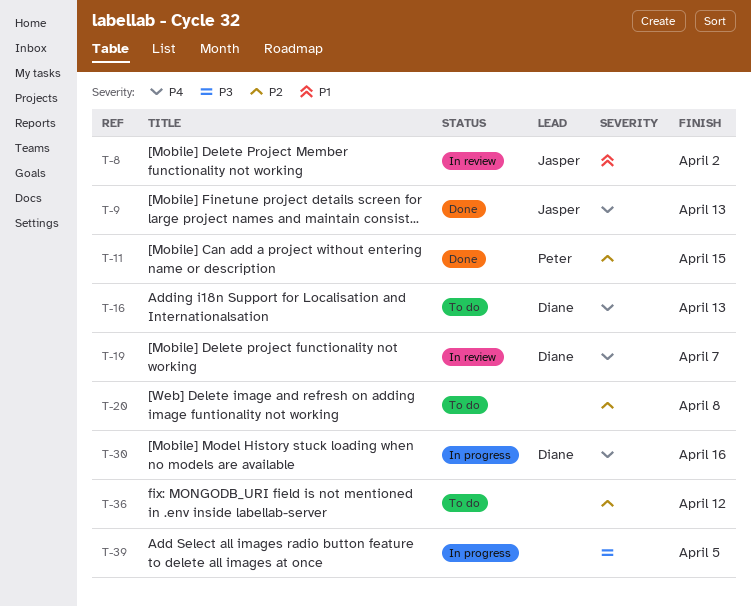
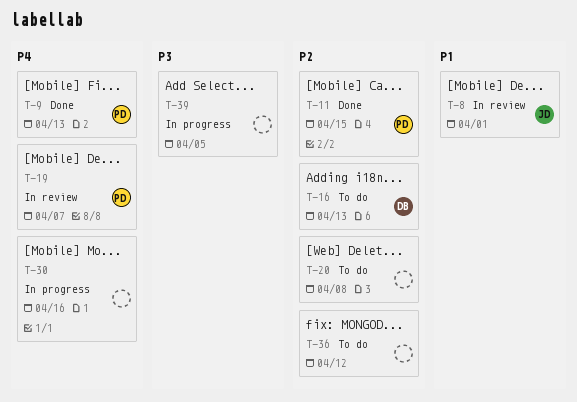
T-8, due: Apr 2 -> Apr 1
T-9, owner: Jasper -> Peter
T-16, priority: P4 -> P2
T-19, owner: Diane -> Peter
T-30, owner: Diane -> none

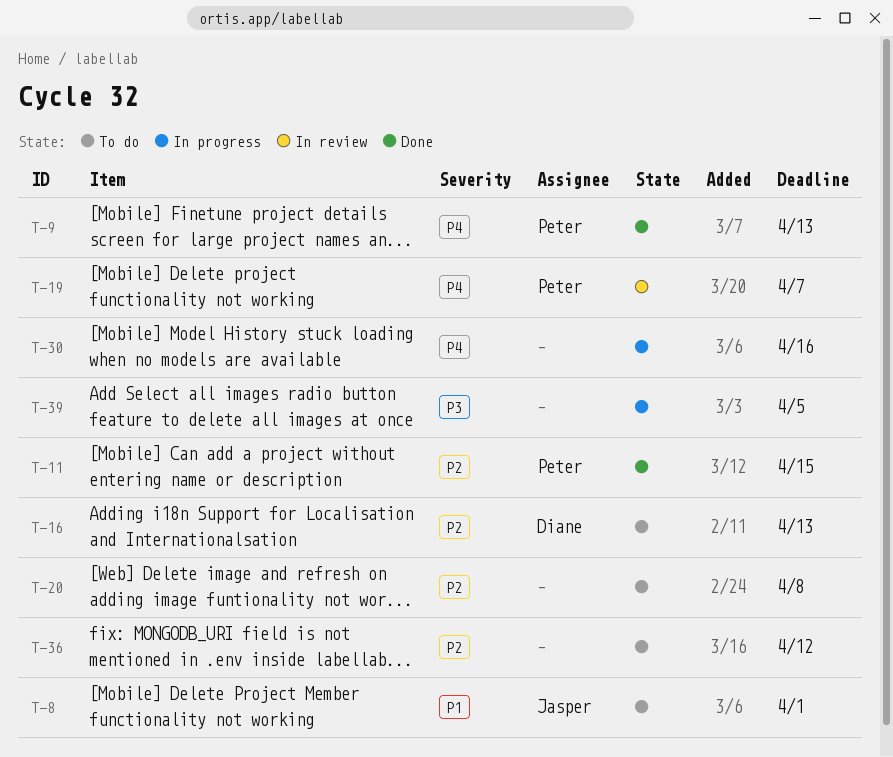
T-8, status: In review -> To do

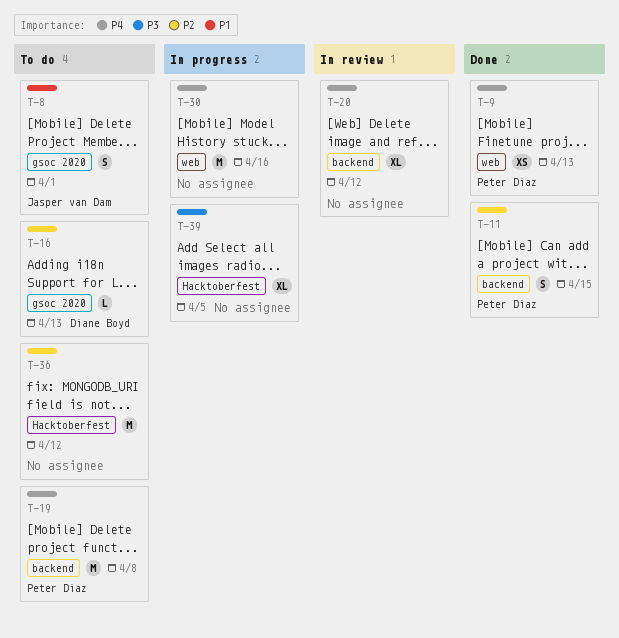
T-19, status: In review -> To do
T-19, due: Apr 7 -> Apr 8
T-20, status: To do -> In review
T-20, priority: P2 -> P4
T-20, due: Apr 8 -> Apr 12

